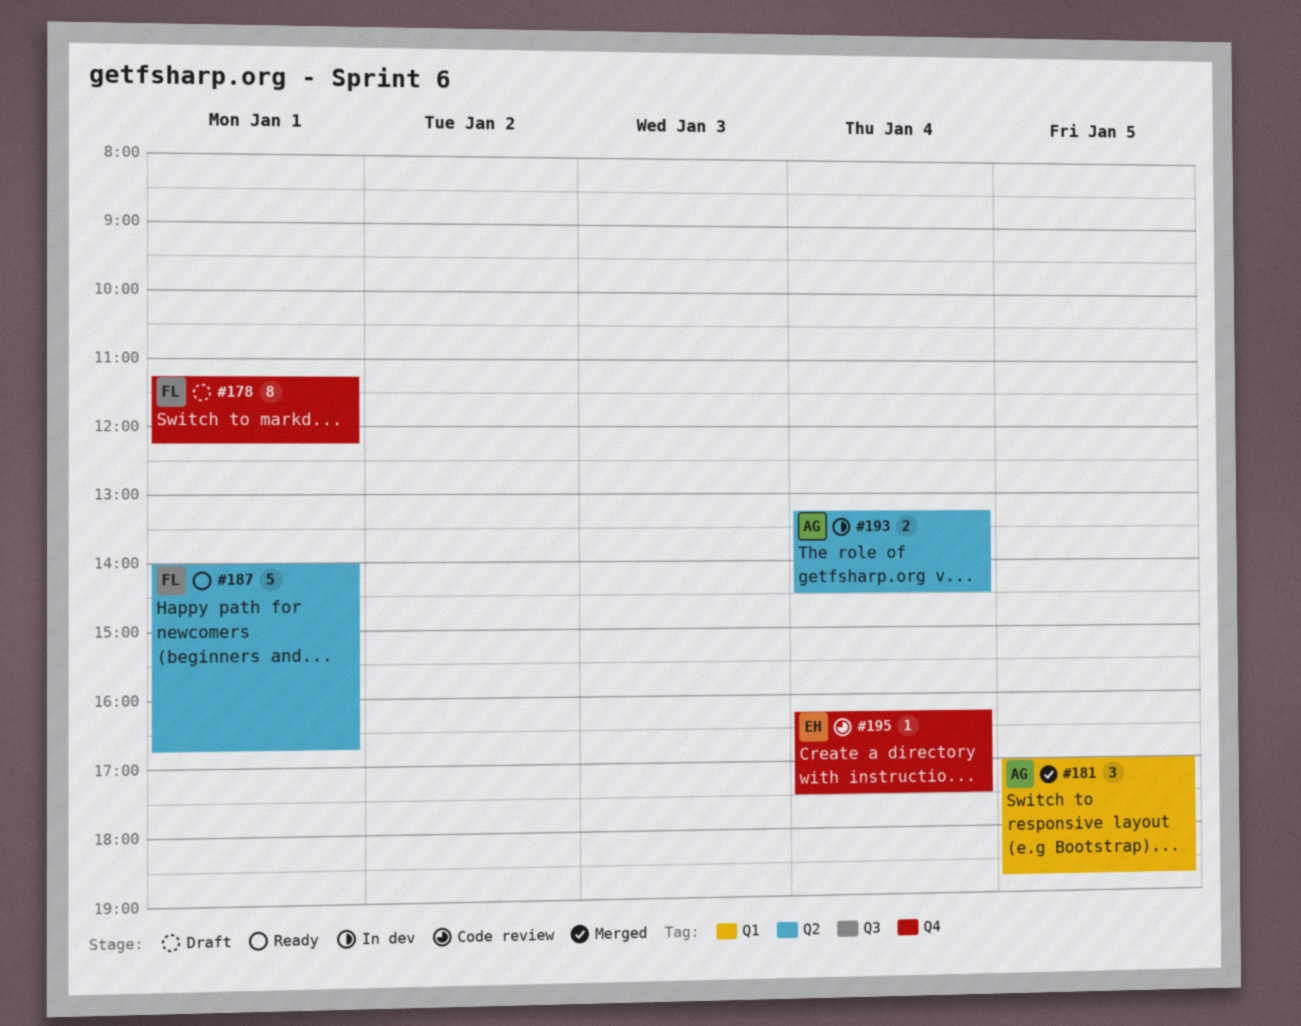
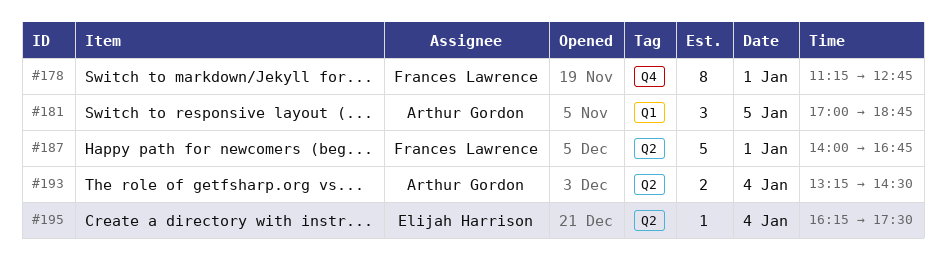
#178, ends: 12:15 -> 12:45
#195, label: Q4 -> Q2

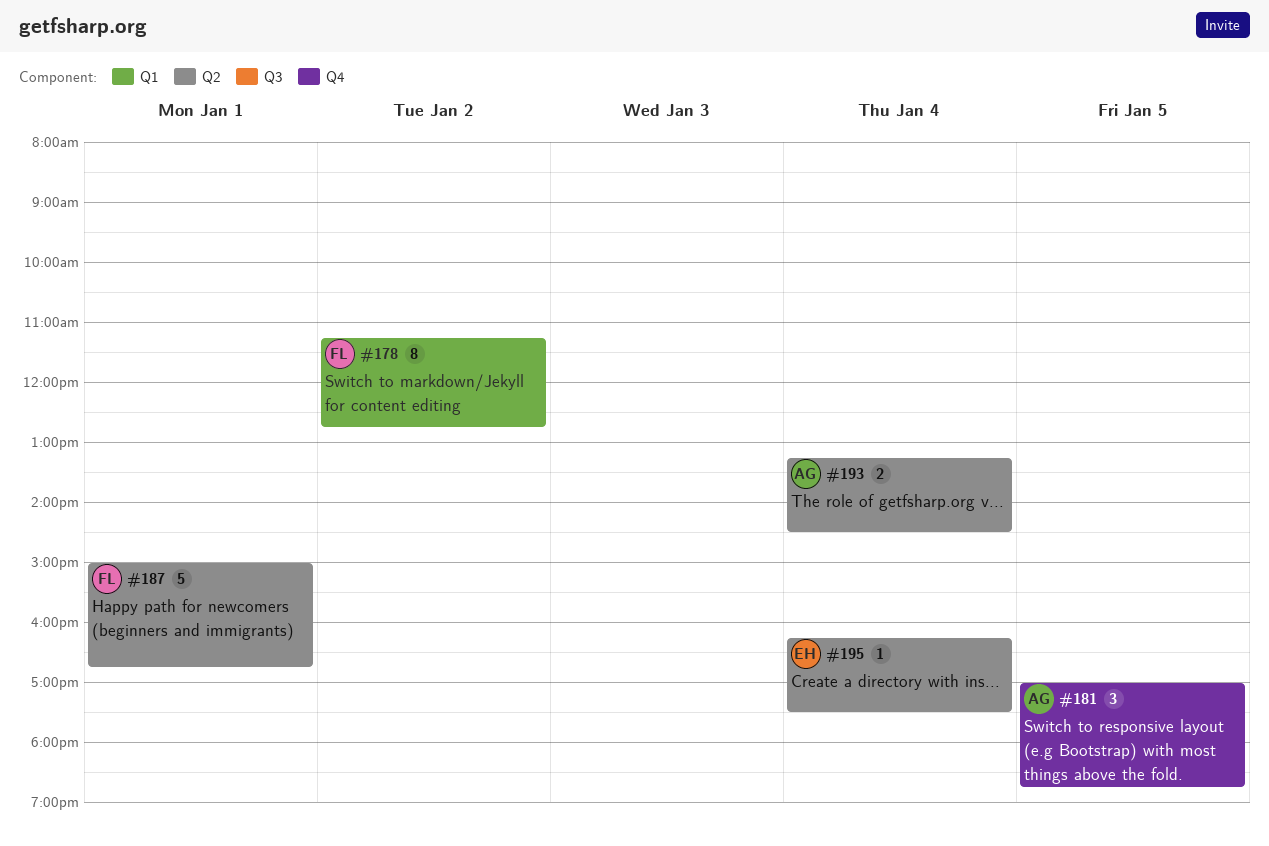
#178, label: Q4 -> Q1
#178, day: Jan 1 -> Jan 2
#181, label: Q1 -> Q4
#187, begins: 14:00 -> 15:00

